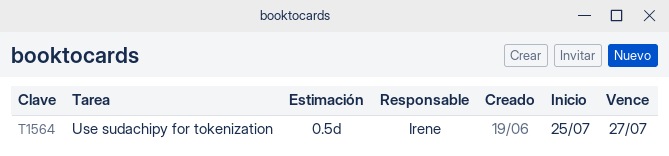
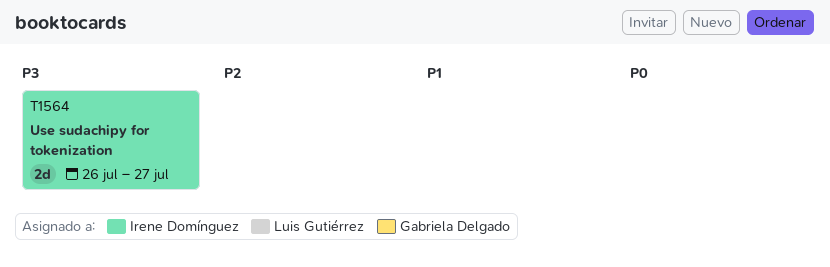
T1564, estimate: 0.5d -> 2d
T1564, start: Jul 25 -> Jul 26

